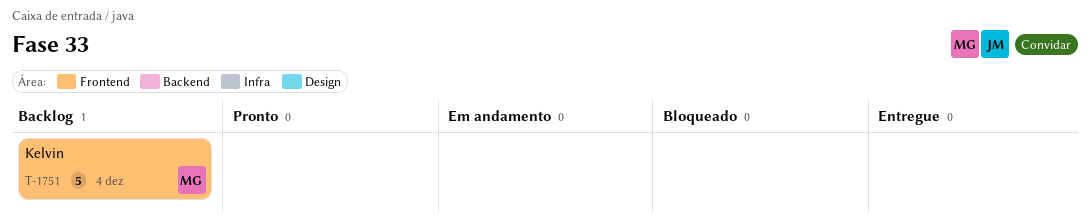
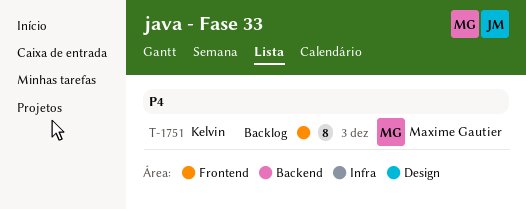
T-1751, estimate: 5 -> 8
T-1751, due: Dec 4 -> Dec 3

